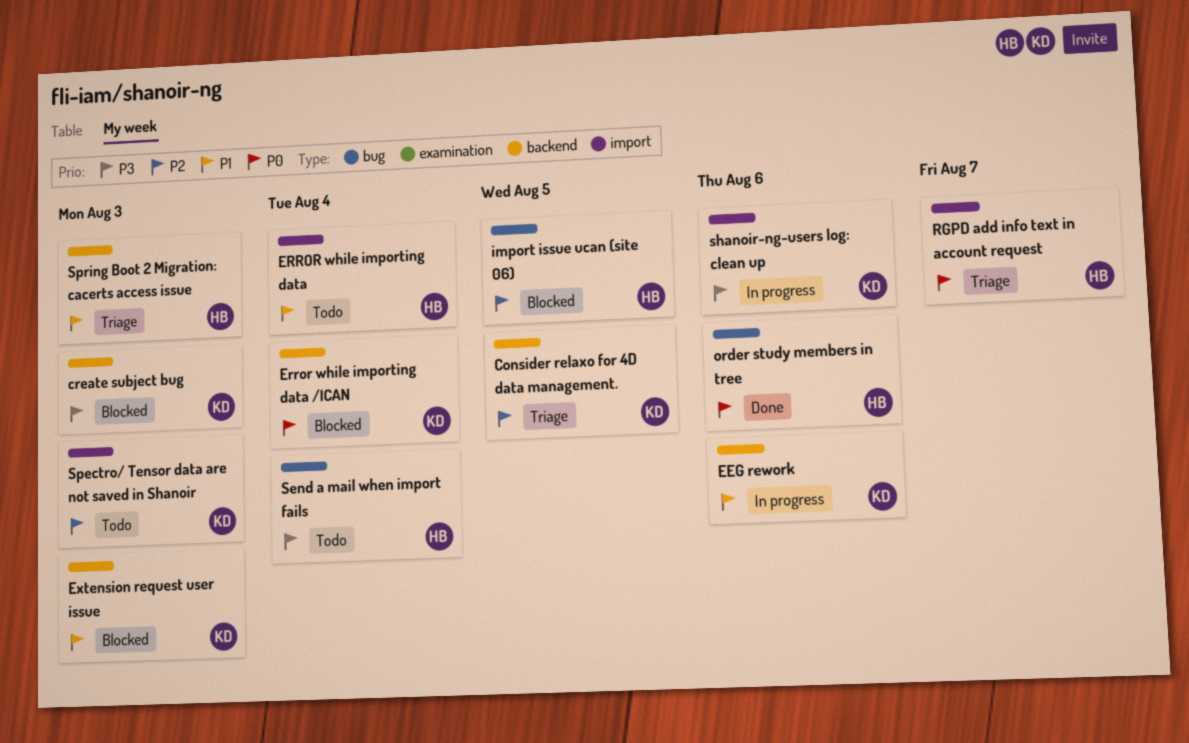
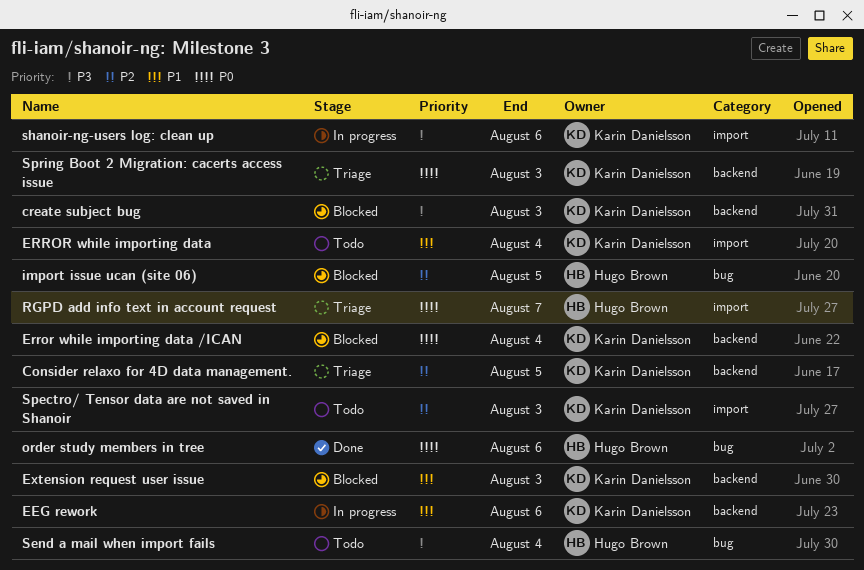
ERROR while importing data, owner: Hugo Brown -> Karin Danielsson
Spring Boot 2 Migration: cacerts access issue, owner: Hugo Brown -> Karin Danielsson
Spring Boot 2 Migration: cacerts access issue, priority: P1 -> P0

